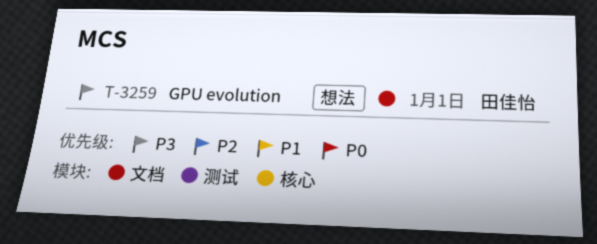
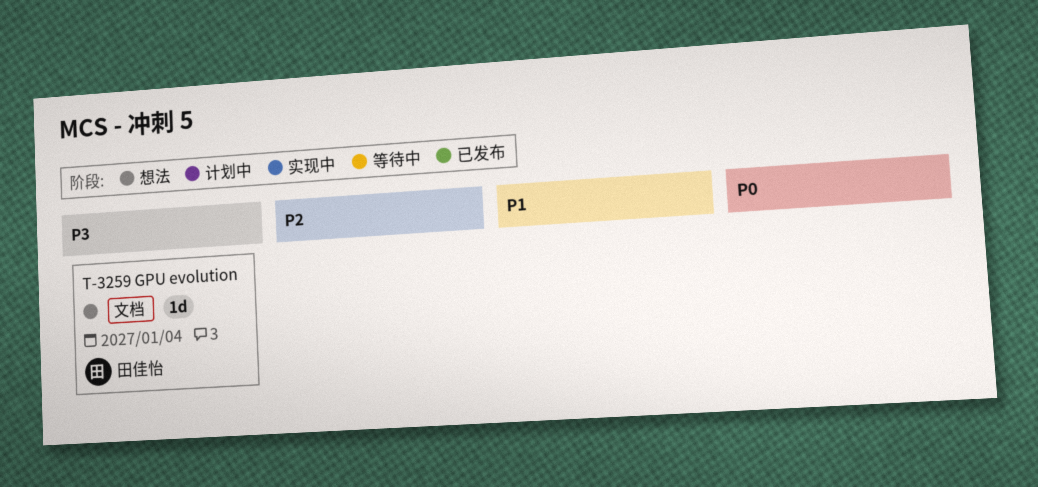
T-3259, due: Jan 1 -> Jan 4

